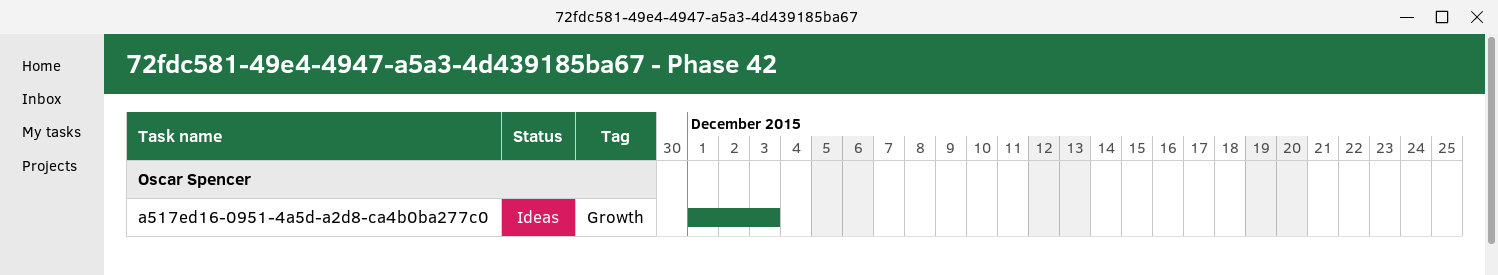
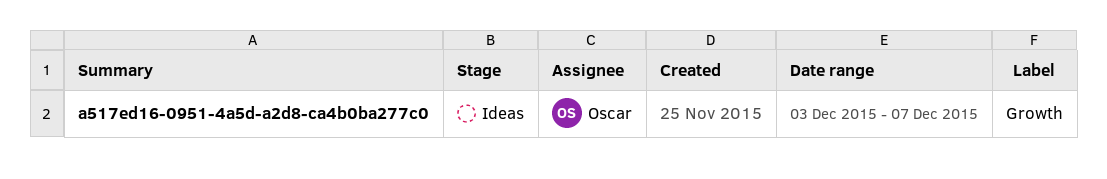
a517ed16-0951-4a5d-a2d8-ca4b0ba277c0, start: Dec 1 -> Dec 3
a517ed16-0951-4a5d-a2d8-ca4b0ba277c0, due: Dec 3 -> Dec 7

